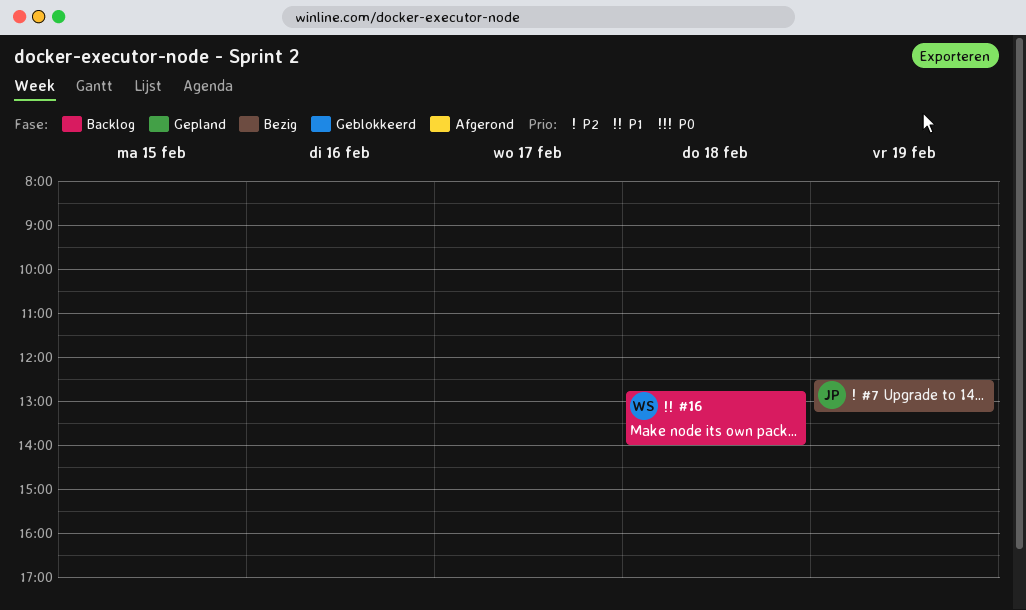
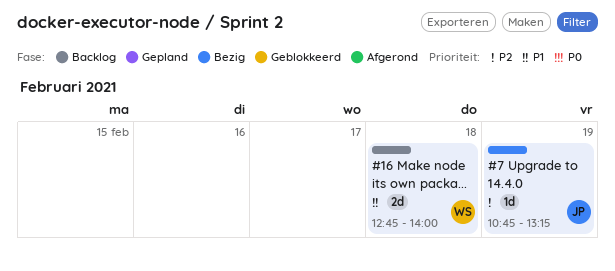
#7, begins: 12:30 -> 10:45

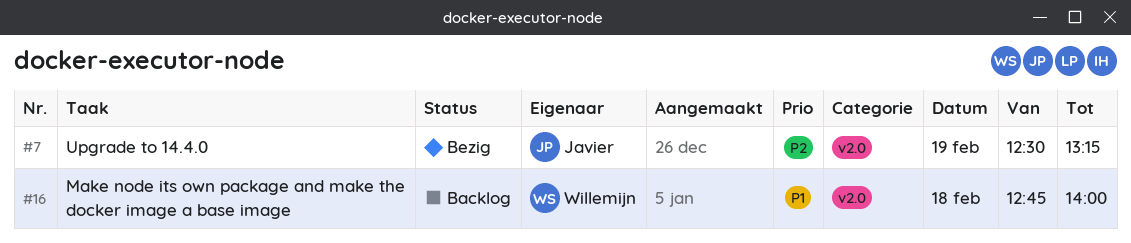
#7, begins: 10:45 -> 12:30

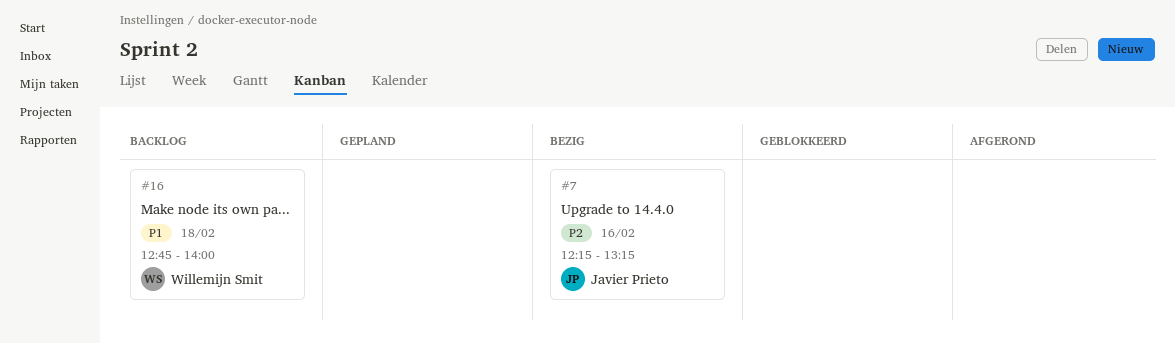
#7, day: Feb 19 -> Feb 16
#7, begins: 12:30 -> 12:15

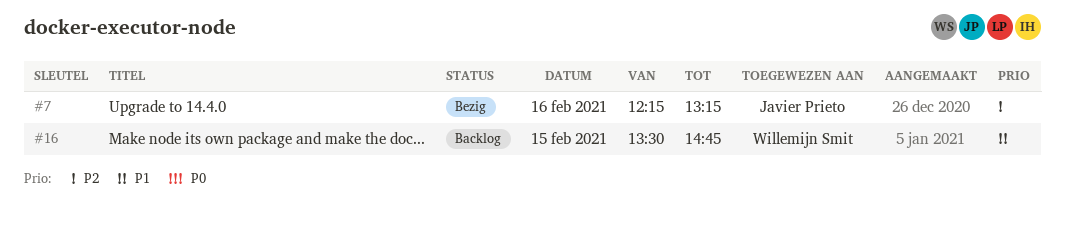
#16, day: Feb 18 -> Feb 15
#16, begins: 12:45 -> 13:30
#16, ends: 14:00 -> 14:45

